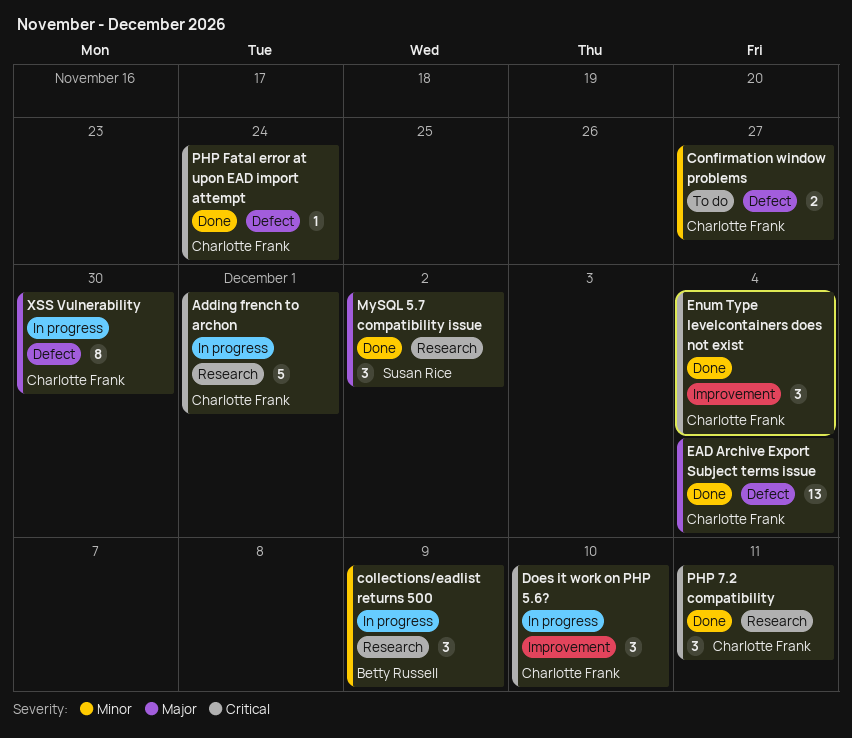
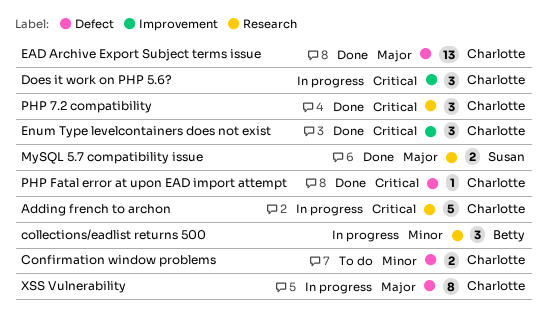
MySQL 5.7 compatibility issue, estimate: 3 -> 2

